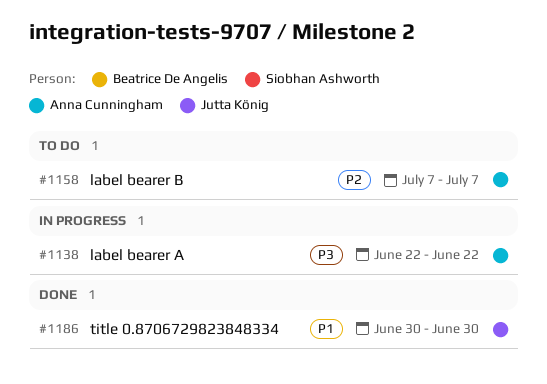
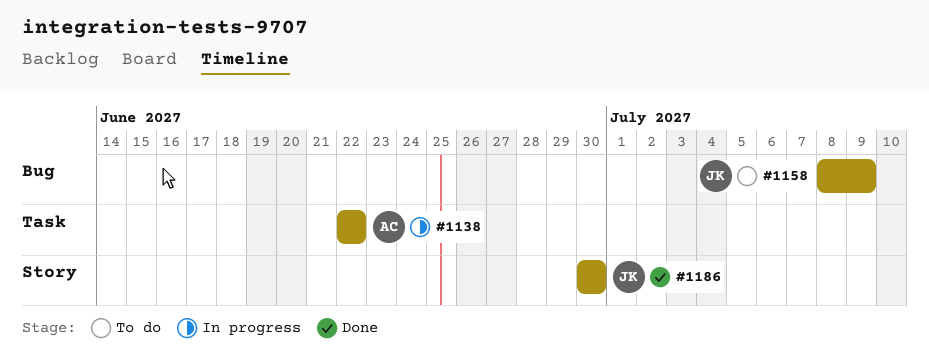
#1158, owner: Anna Cunningham -> Jutta König
#1158, start: Jul 7 -> Jul 8
#1158, due: Jul 7 -> Jul 9

